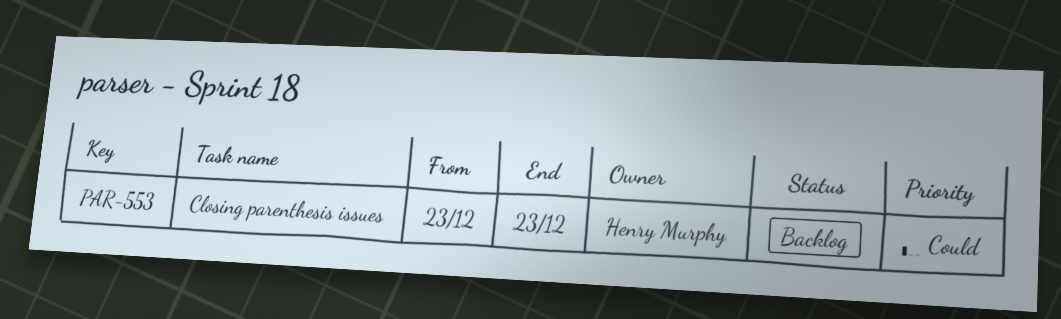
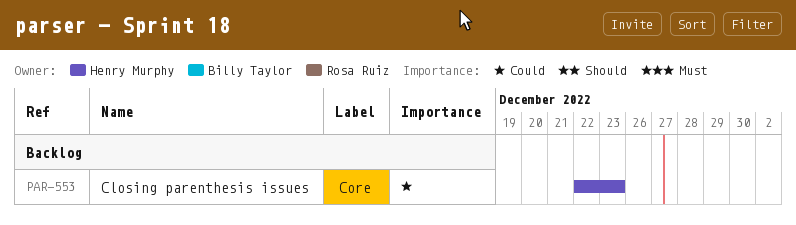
PAR-553, start: Dec 23 -> Dec 22

